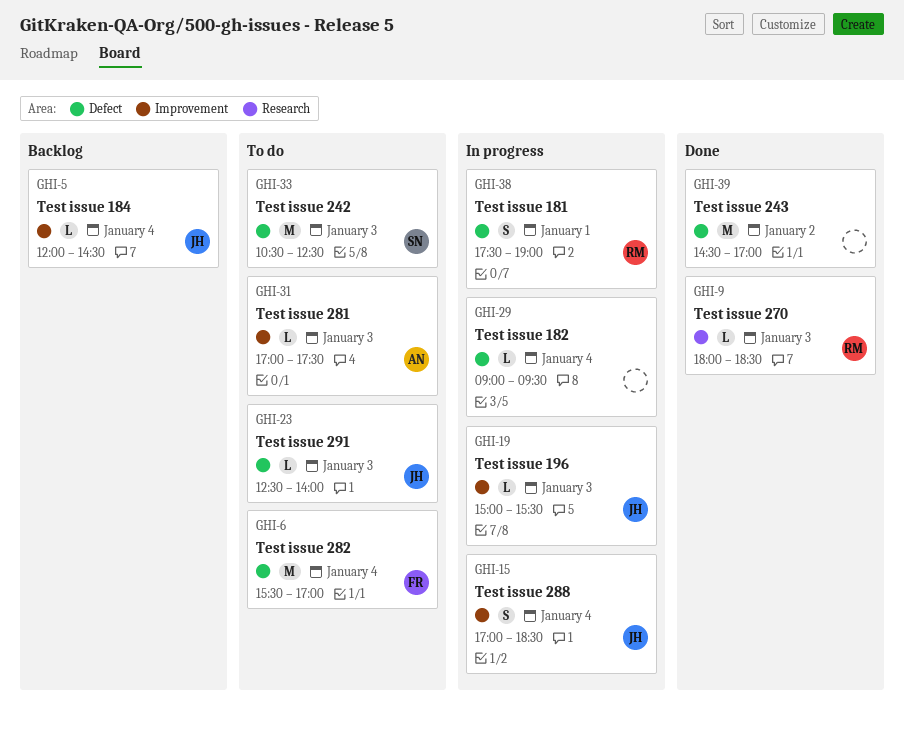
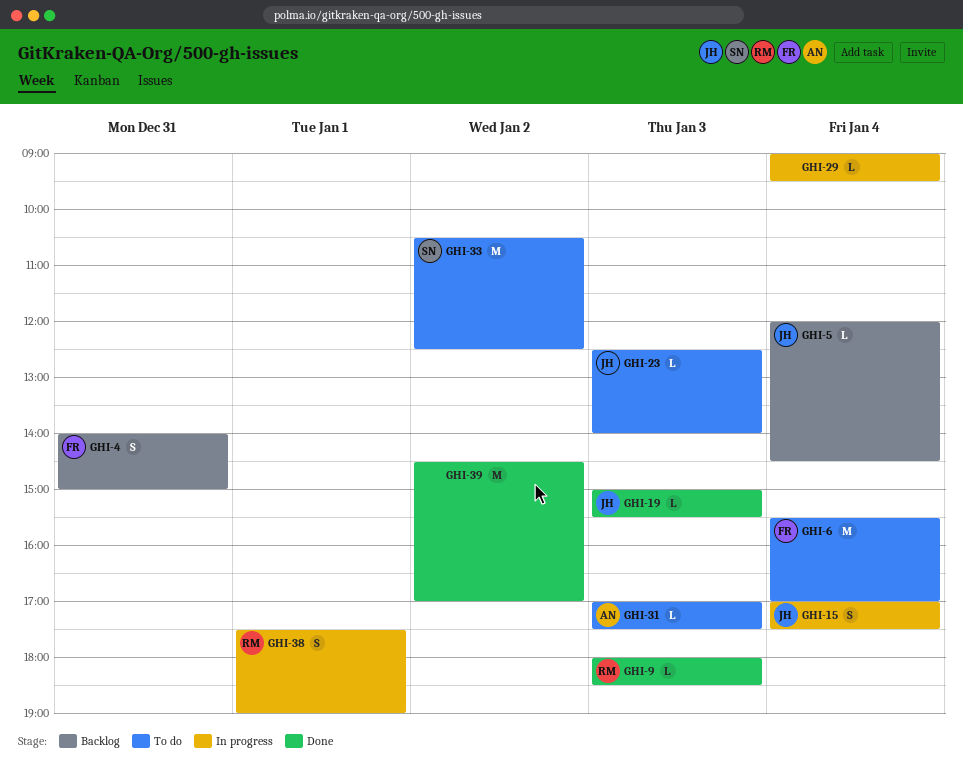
GHI-4: none -> present
GHI-15, ends: 18:30 -> 17:30
GHI-19, status: In progress -> Done
GHI-33, day: Jan 3 -> Jan 2

